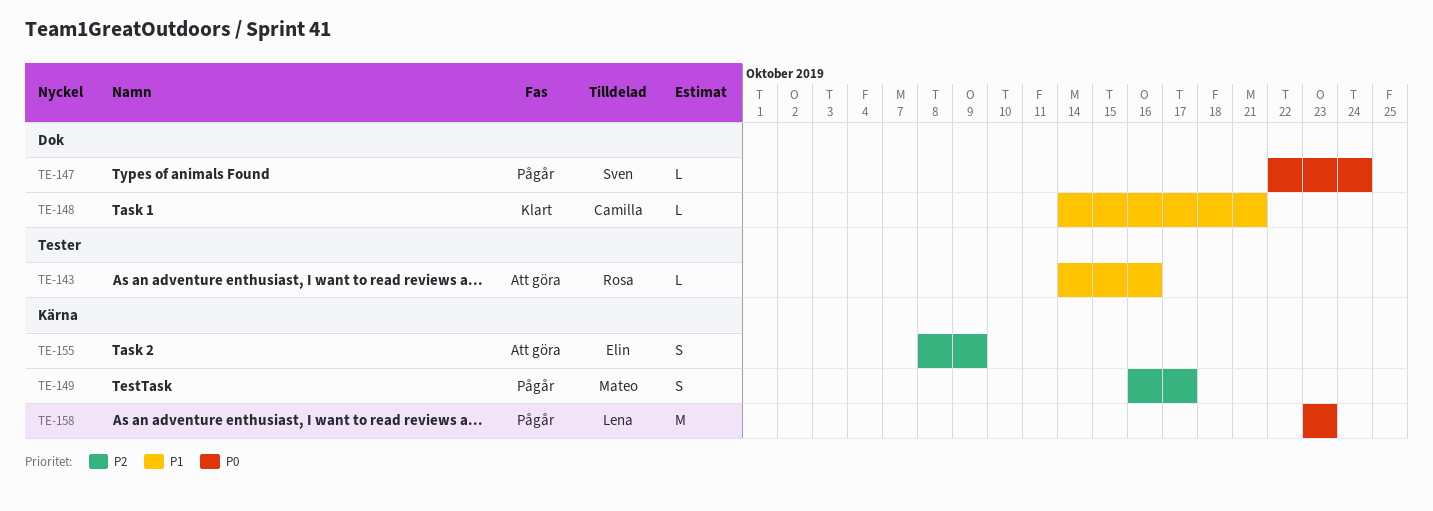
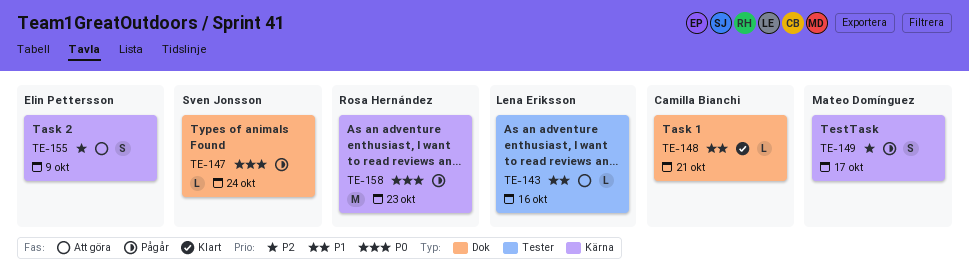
TE-143, owner: Rosa Hernández -> Lena Eriksson
TE-158, owner: Lena Eriksson -> Rosa Hernández

